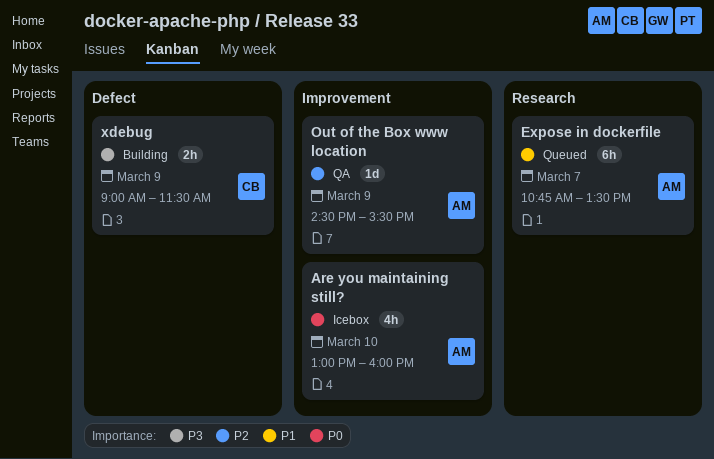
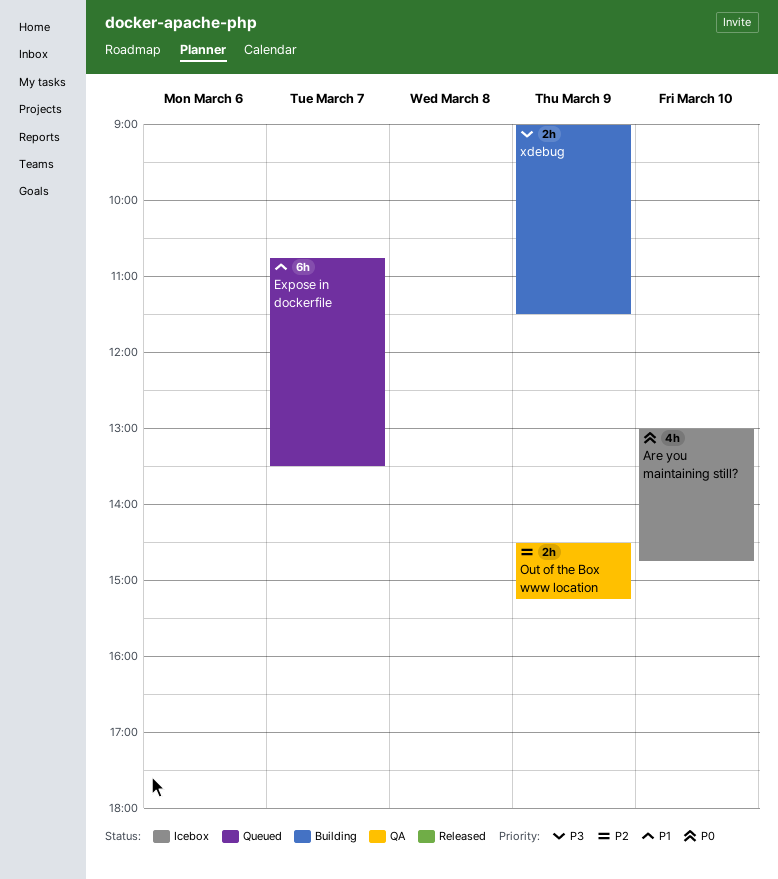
Are you maintaining still?, ends: 16:00 -> 14:45
Out of the Box www location, estimate: 1d -> 2h
Out of the Box www location, ends: 15:30 -> 15:15

